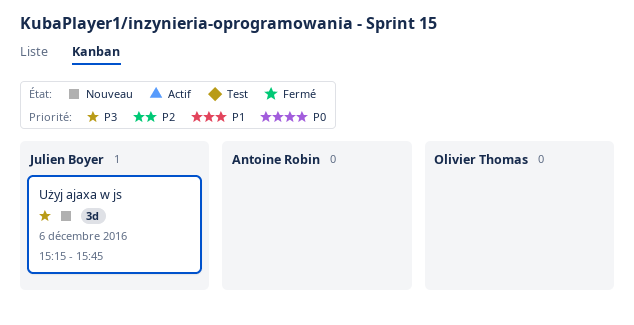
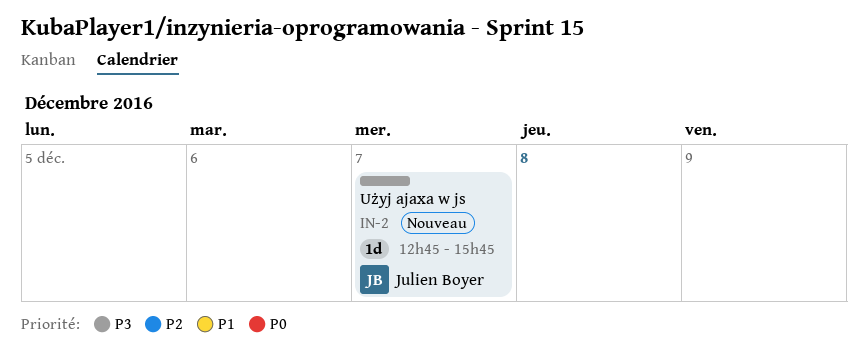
Użyj ajaxa w js, estimate: 3d -> 1d
Użyj ajaxa w js, day: Dec 6 -> Dec 7
Użyj ajaxa w js, begins: 15:15 -> 12:45

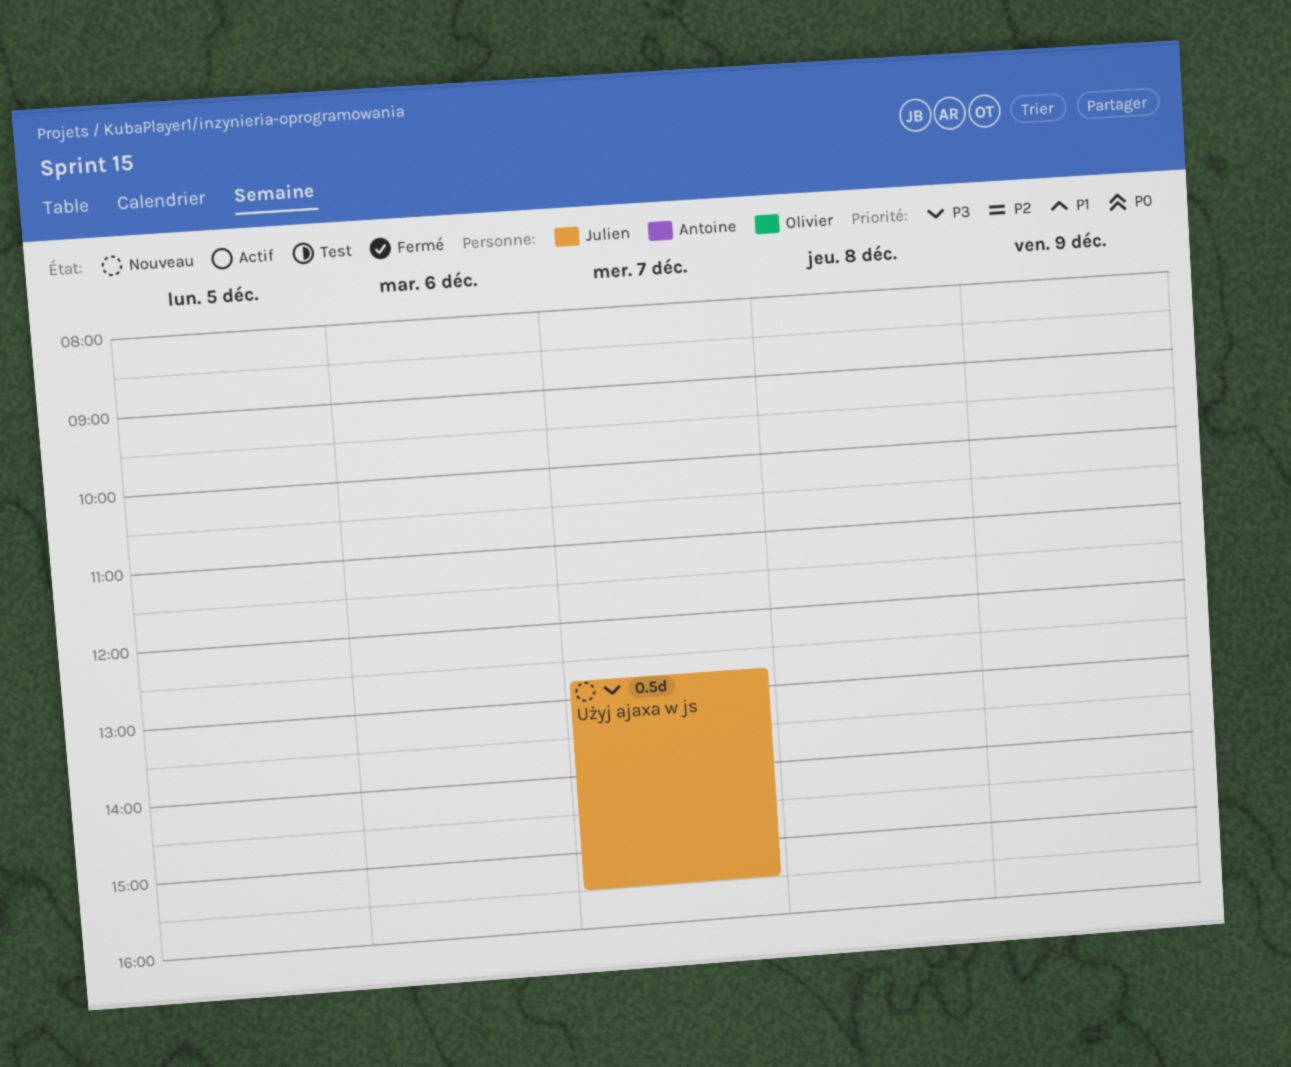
Użyj ajaxa w js, estimate: 1d -> 0.5d
Użyj ajaxa w js, ends: 15:45 -> 15:30

